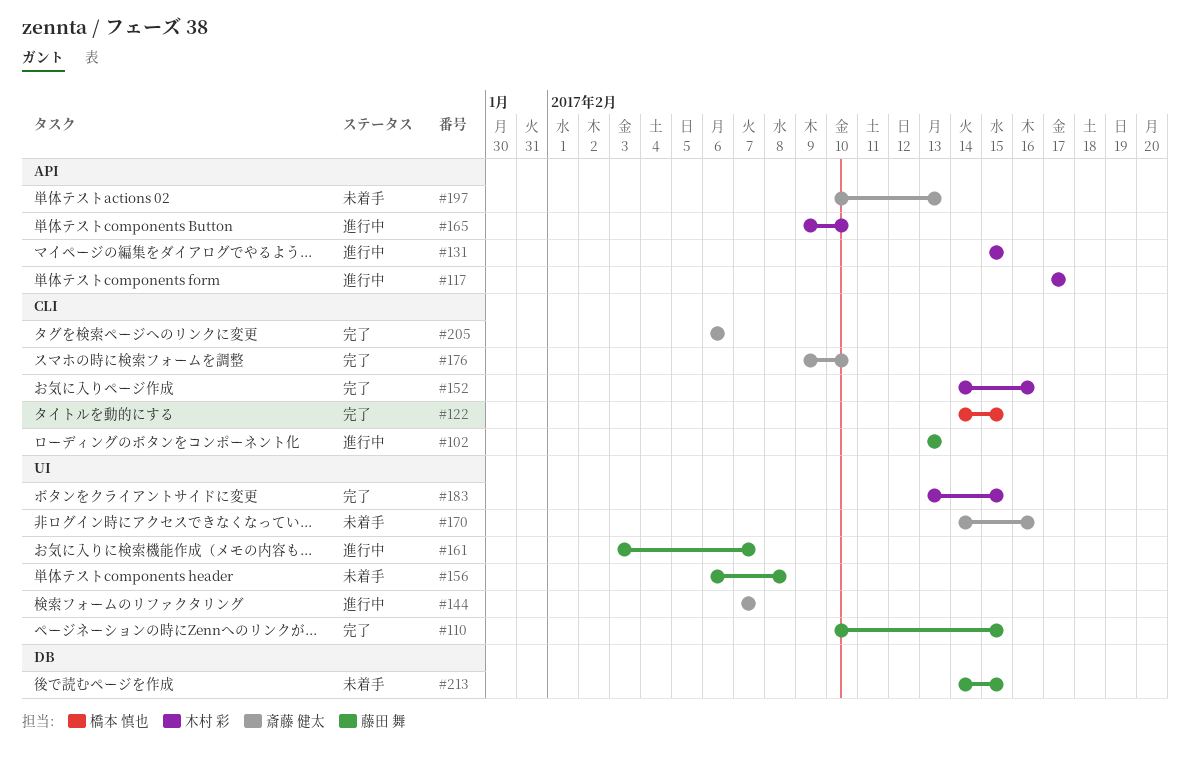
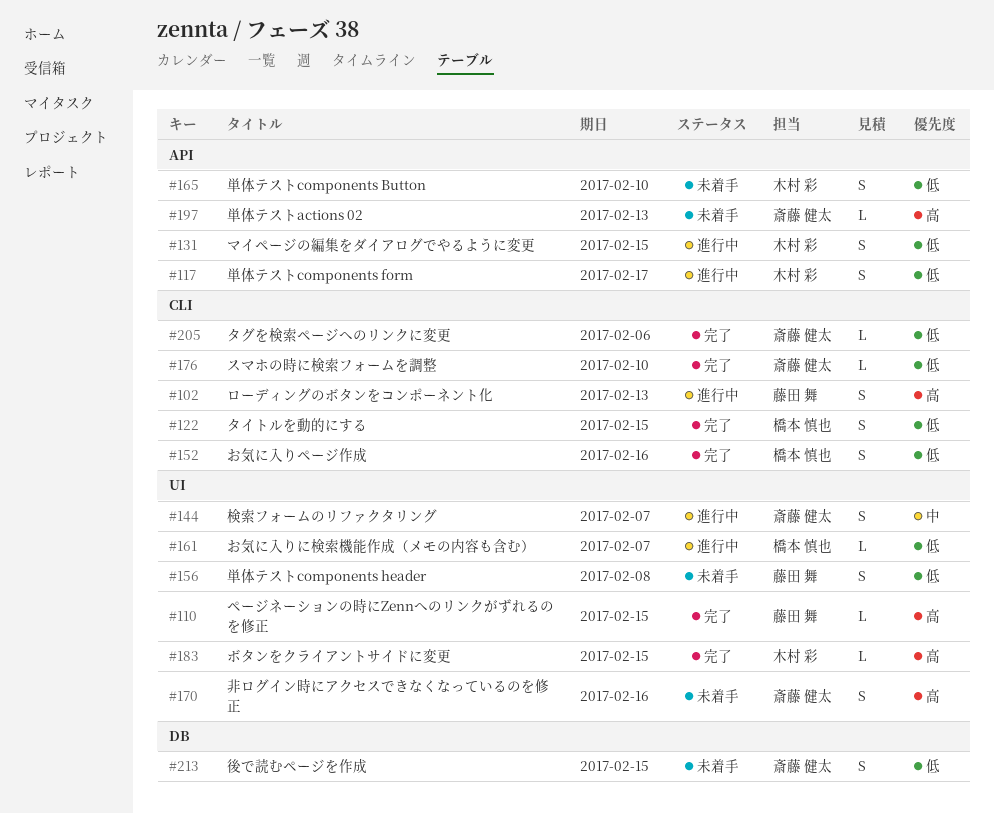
#152, owner: 木村 彩 -> 橋本 慎也
#161, owner: 藤田 舞 -> 橋本 慎也
#165, status: 進行中 -> 未着手
#213, owner: 藤田 舞 -> 斎藤 健太

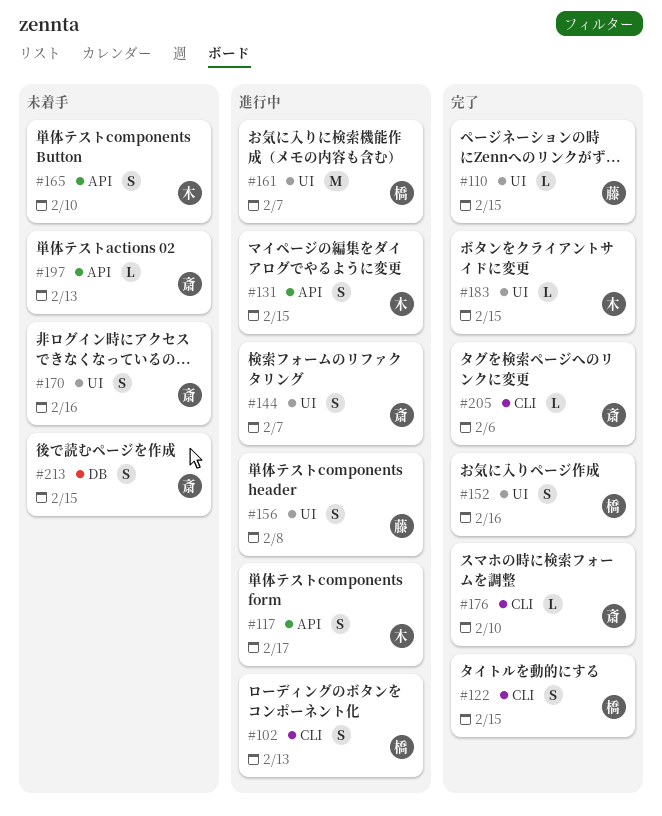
#102, owner: 藤田 舞 -> 橋本 慎也
#152, label: CLI -> UI
#156, status: 未着手 -> 進行中
#161, estimate: L -> M

